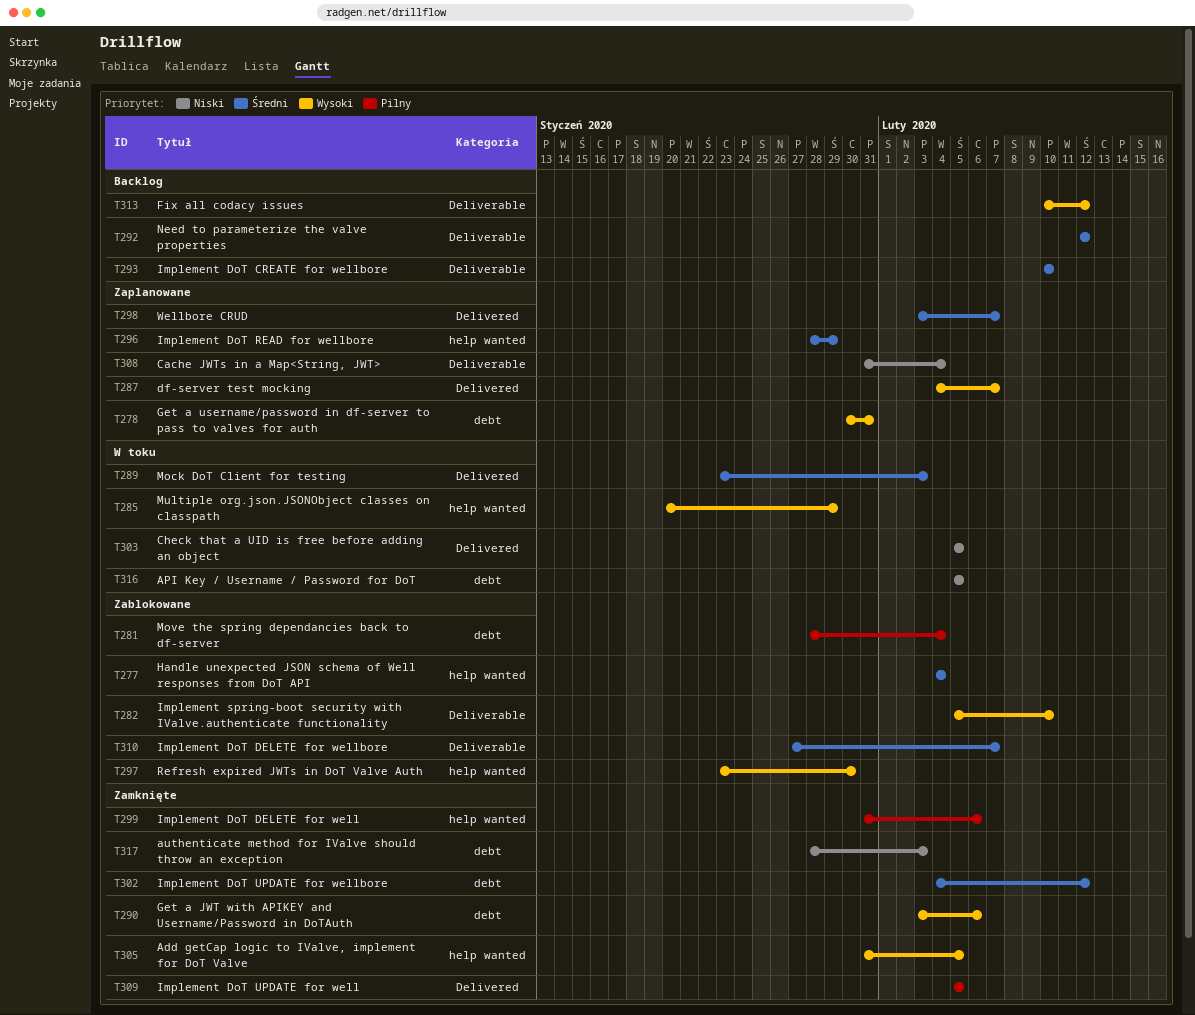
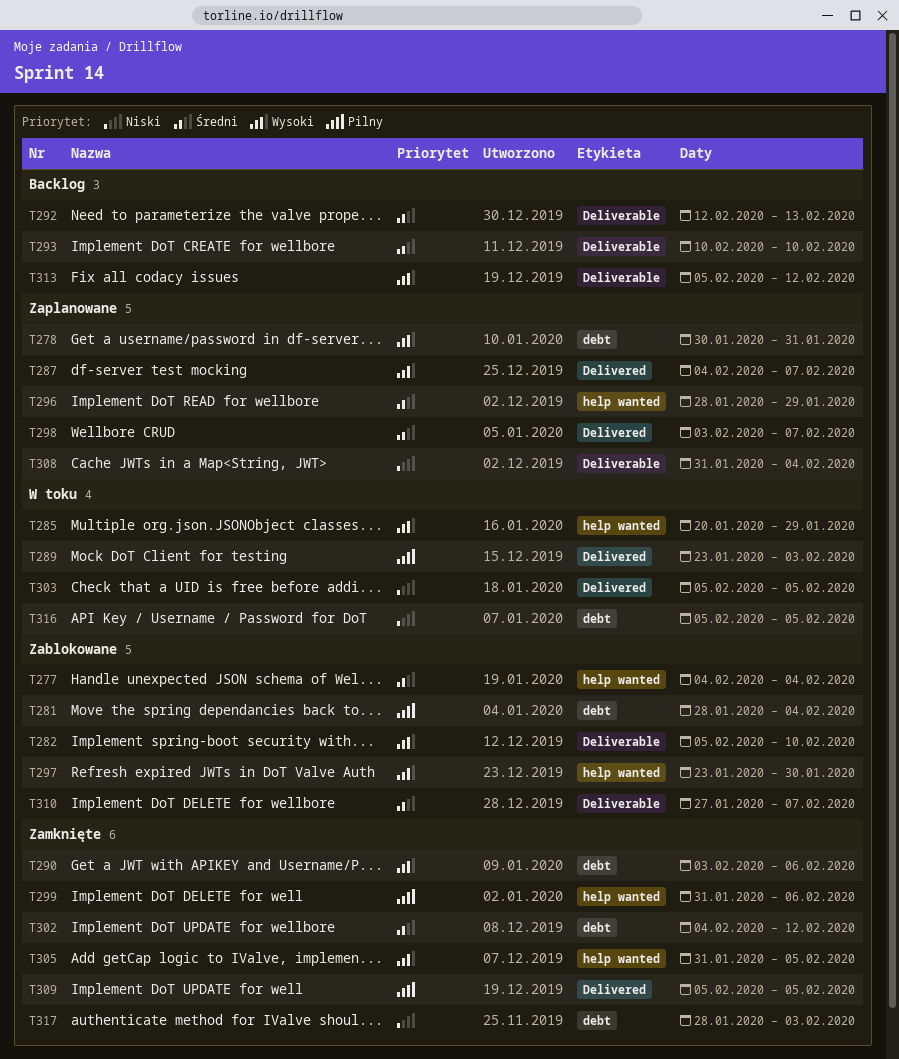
T289, priority: Średni -> Pilny
T292, due: Feb 12 -> Feb 13
T313, start: Feb 10 -> Feb 5

